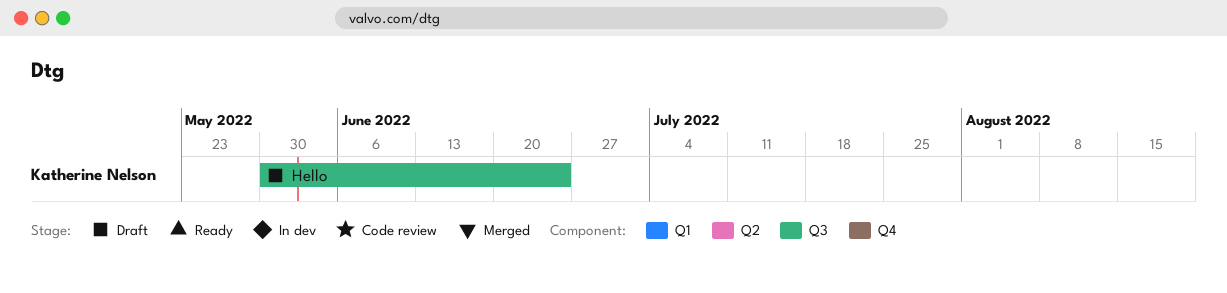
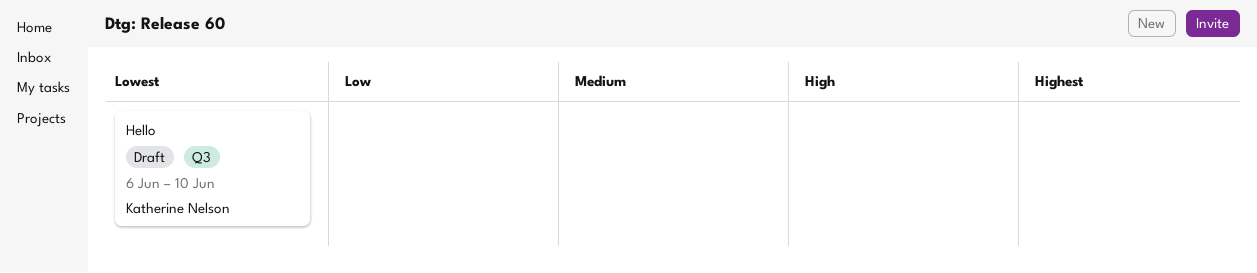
Hello, start: May 30 -> Jun 6
Hello, due: Jun 24 -> Jun 10

